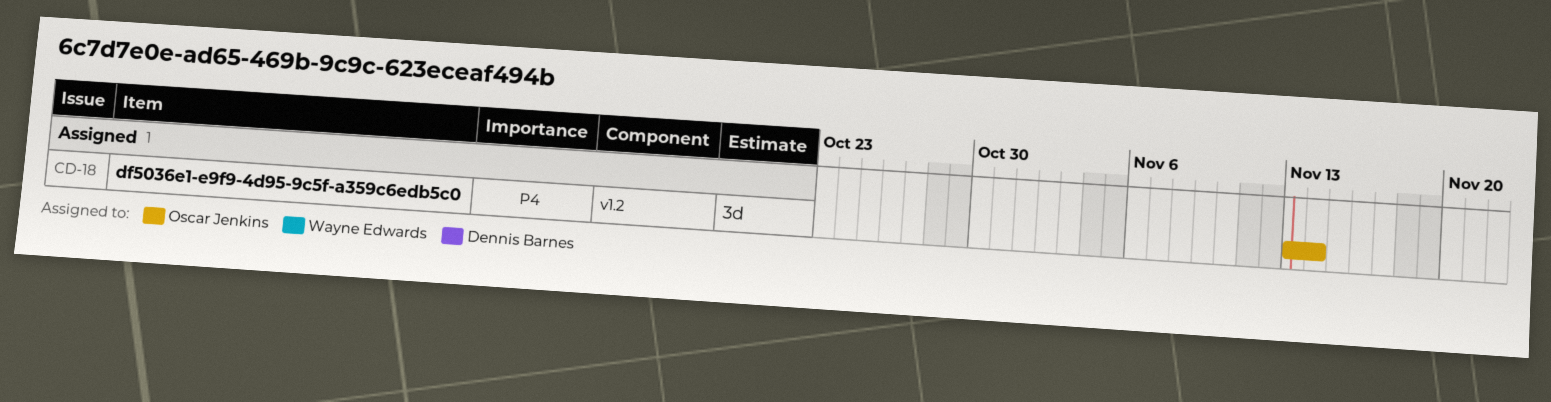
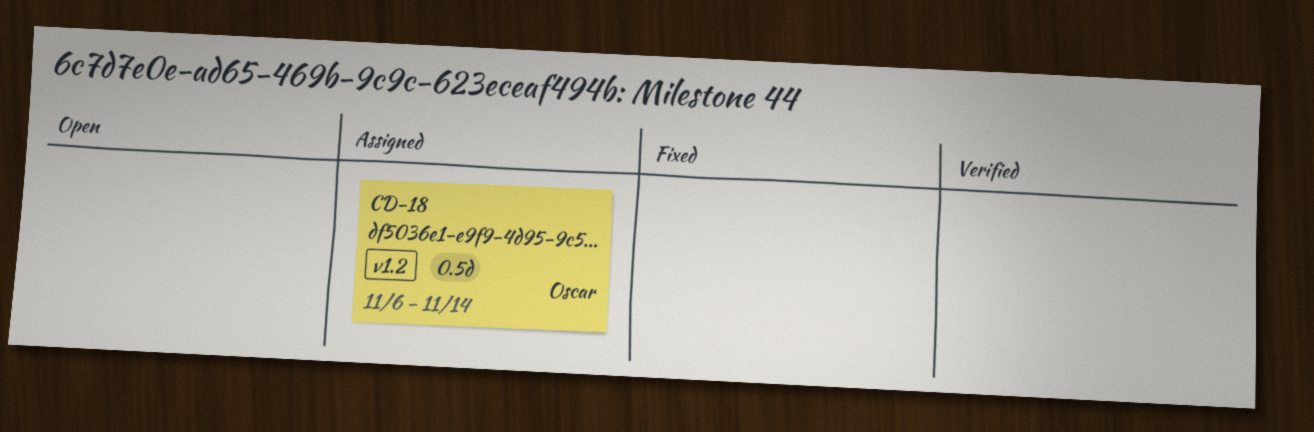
CD-18, estimate: 3d -> 0.5d
CD-18, start: Nov 13 -> Nov 6

